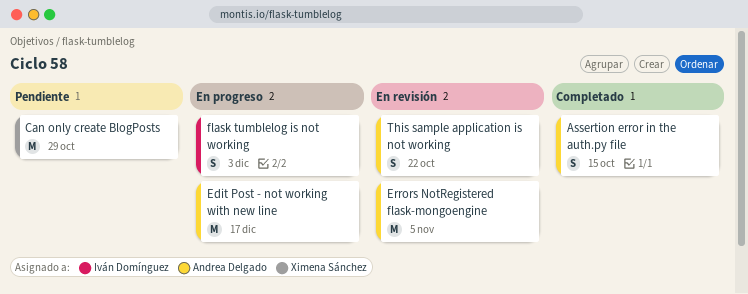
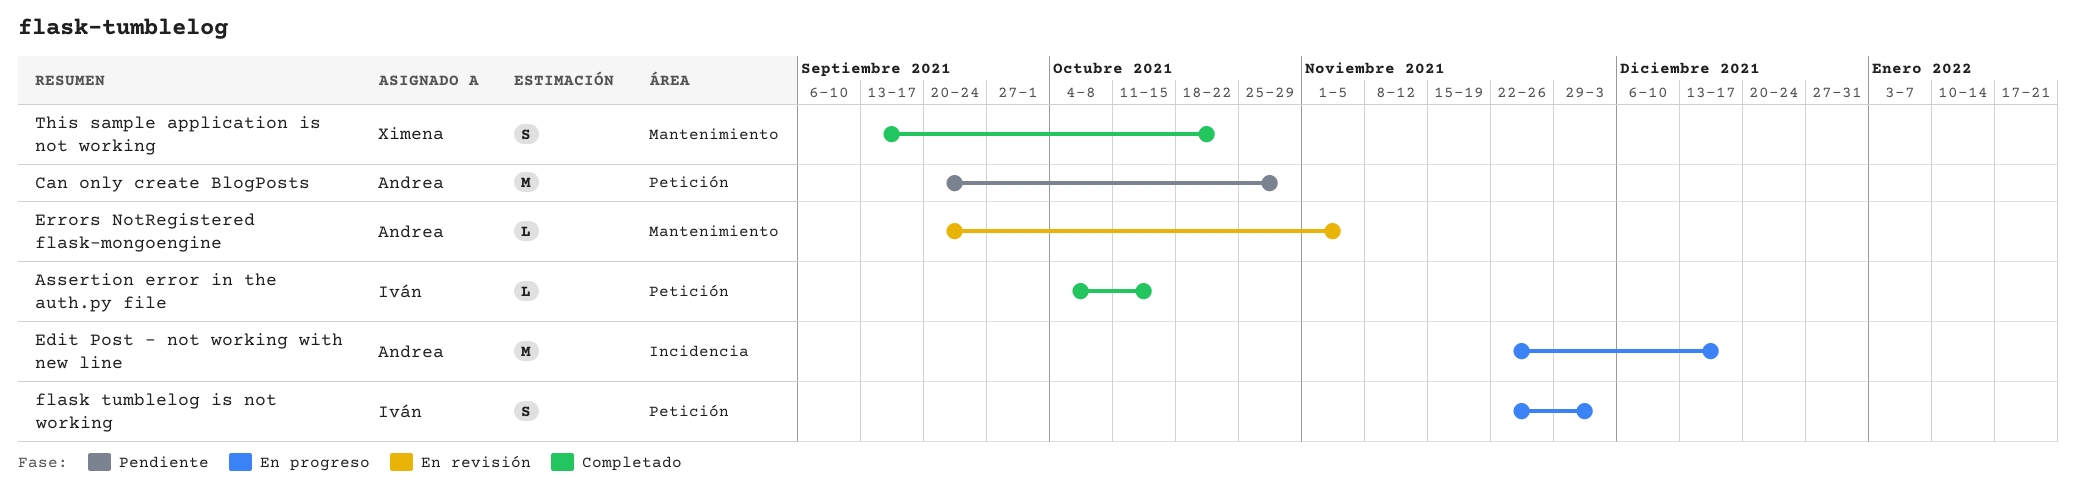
Assertion error in the auth.py file, owner: Andrea Delgado -> Iván Domínguez
Assertion error in the auth.py file, estimate: S -> L
Can only create BlogPosts, owner: Ximena Sánchez -> Andrea Delgado
Errors NotRegistered flask-mongoengine, estimate: M -> L
This sample application is not working, status: En revisión -> Completado
This sample application is not working, owner: Andrea Delgado -> Ximena Sánchez

